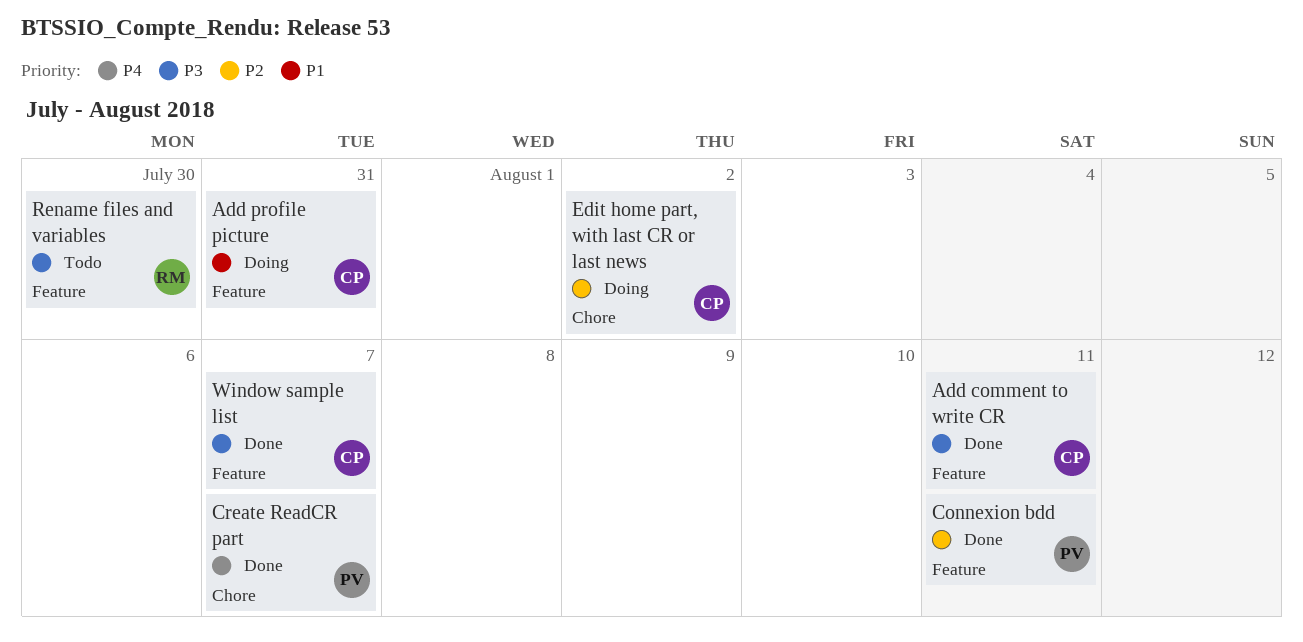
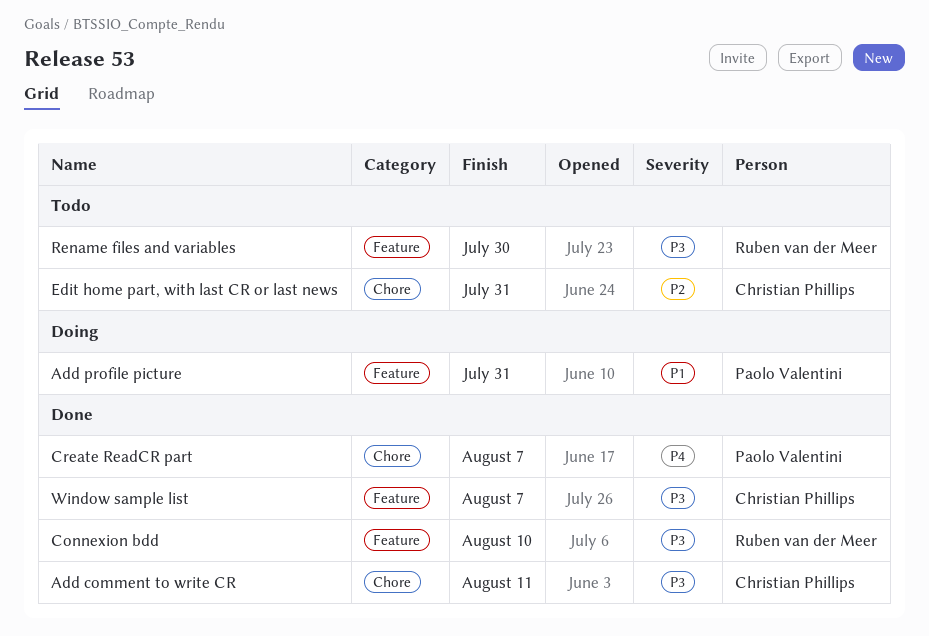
Add comment to write CR, label: Feature -> Chore
Add profile picture, owner: Christian Phillips -> Paolo Valentini
Connexion bdd, owner: Paolo Valentini -> Ruben van der Meer
Connexion bdd, priority: P2 -> P3
Connexion bdd, due: Aug 11 -> Aug 10
Edit home part, with last CR or last news, status: Doing -> Todo
Edit home part, with last CR or last news, due: Aug 2 -> Jul 31

